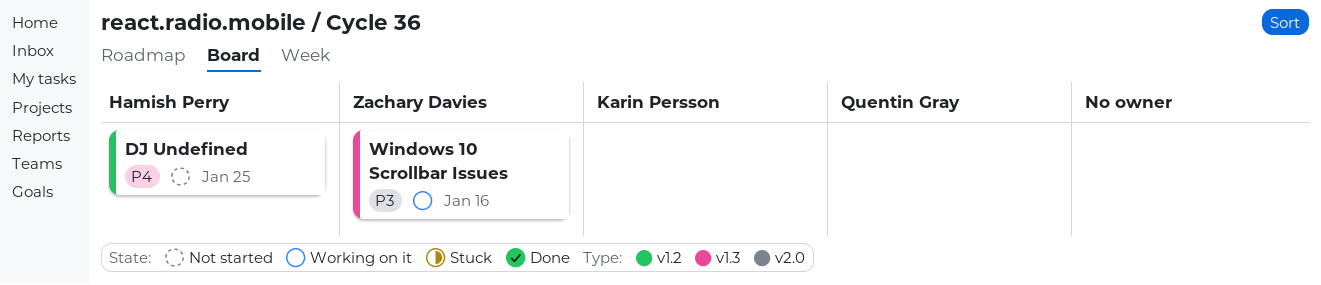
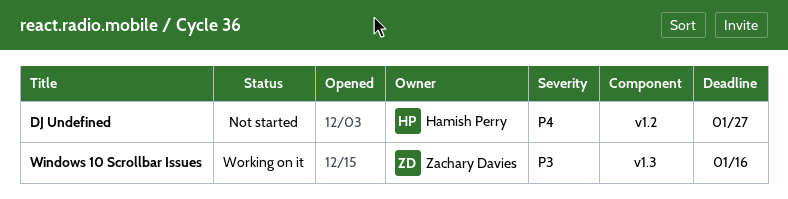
DJ Undefined, due: Jan 25 -> Jan 27

